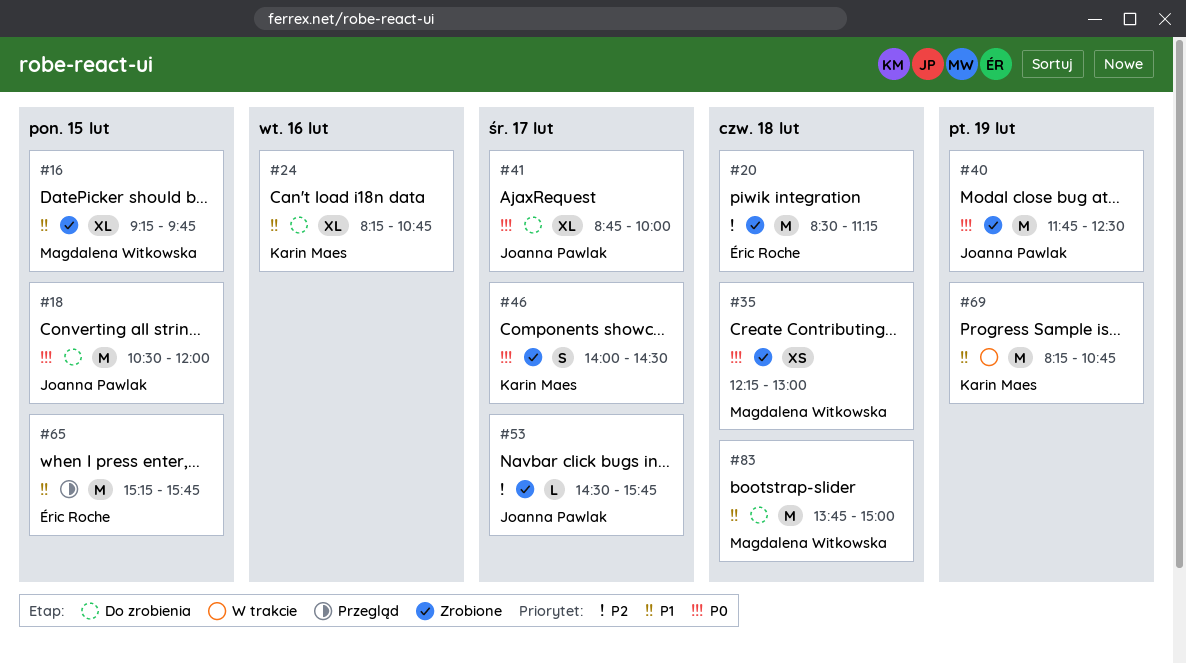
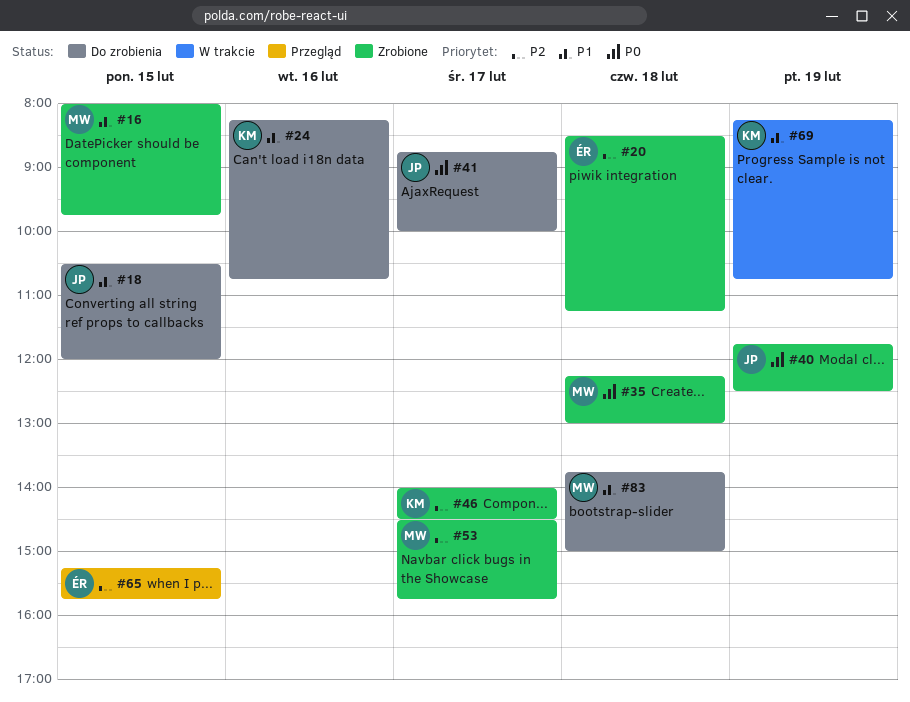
#16, begins: 09:15 -> 08:00
#18, priority: P0 -> P1
#46, priority: P0 -> P2
#53, owner: Joanna Pawlak -> Magdalena Witkowska
#65, priority: P1 -> P2

